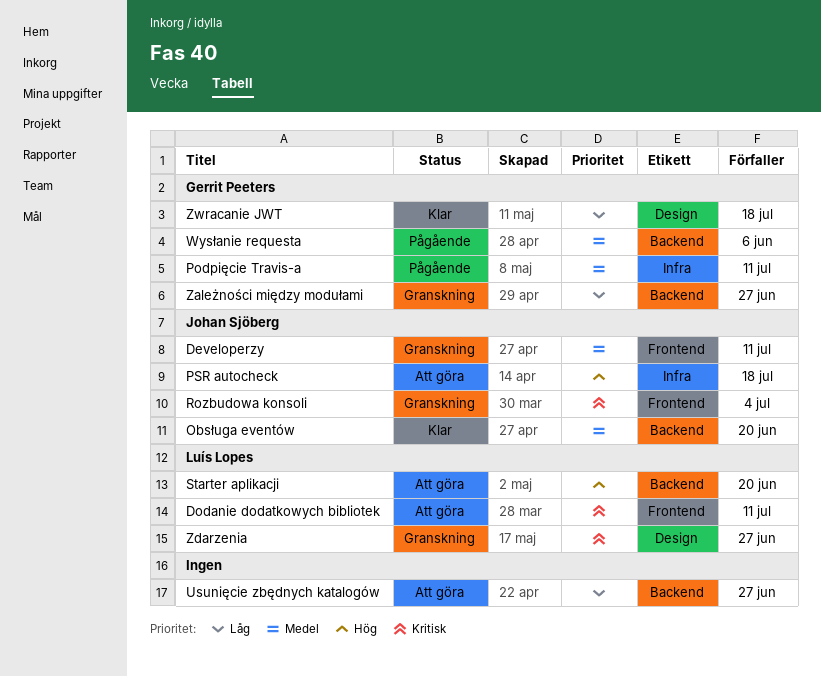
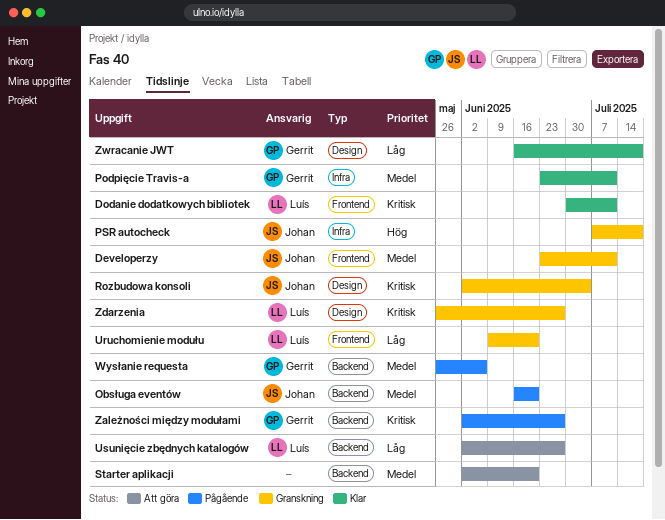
Dodanie dodatkowych bibliotek, status: Att göra -> Klar
Obsługa eventów, status: Klar -> Pågående
Podpięcie Travis-a, status: Pågående -> Klar
PSR autocheck, status: Att göra -> Granskning
Rozbudowa konsoli, label: Frontend -> Design
Starter aplikacji, owner: Luís Lopes -> none
Starter aplikacji, priority: Hög -> Medel
Uruchomienie modułu: none -> present
Usunięcie zbędnych katalogów, owner: none -> Luís Lopes
Zależności między modułami, status: Granskning -> Pågående
Zależności między modułami, priority: Låg -> Kritisk

